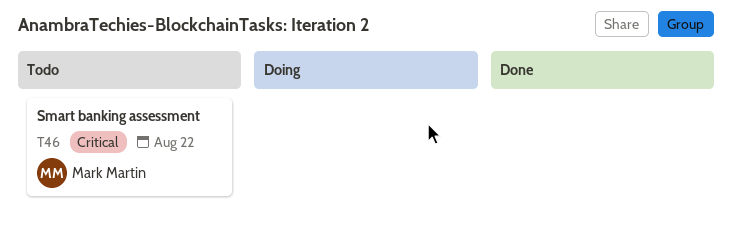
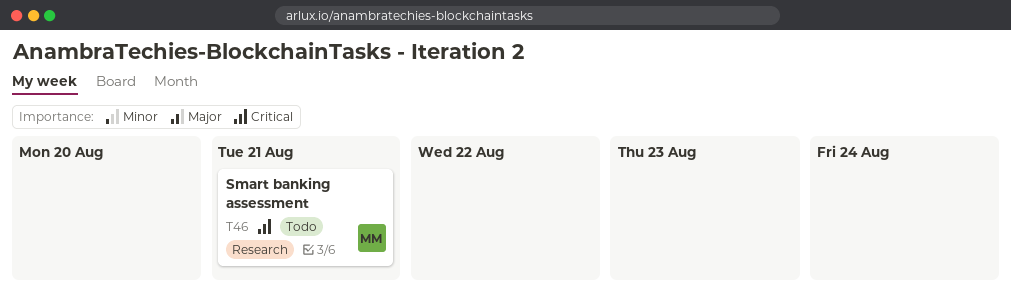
T46, due: Aug 22 -> Aug 21

